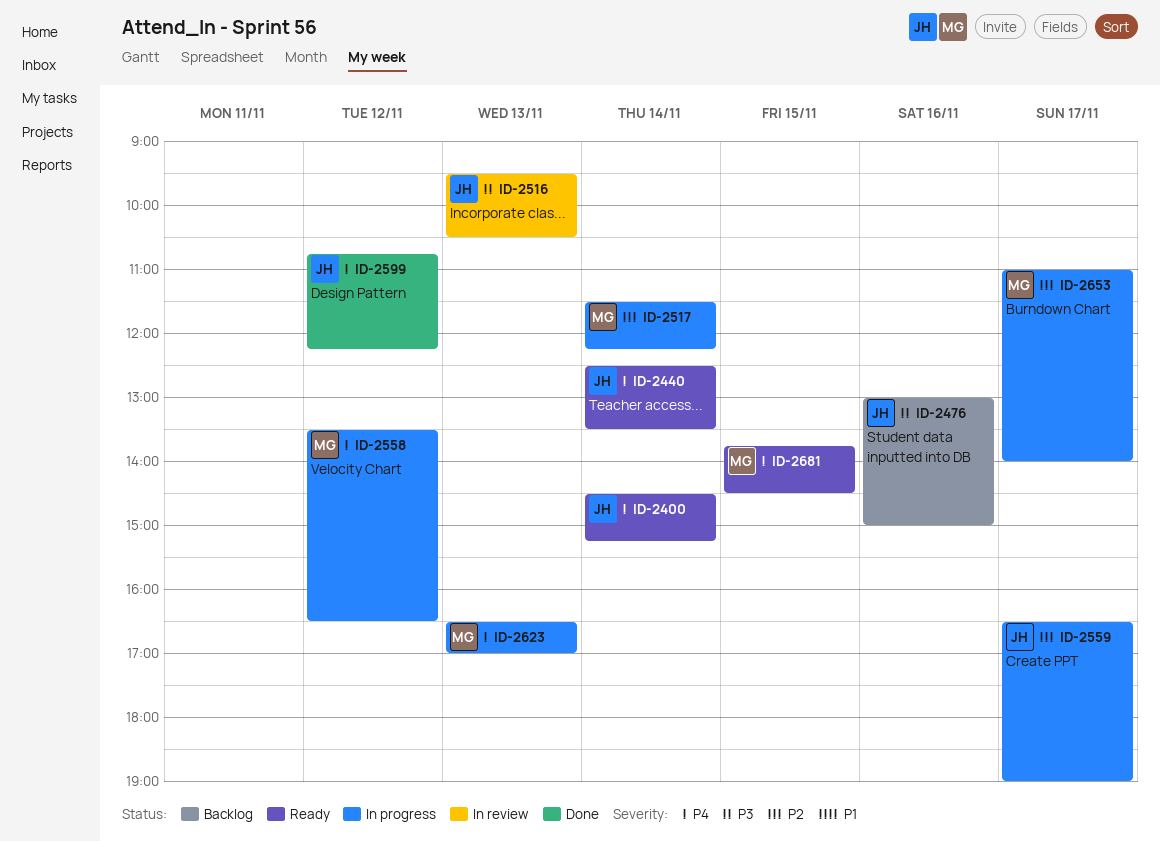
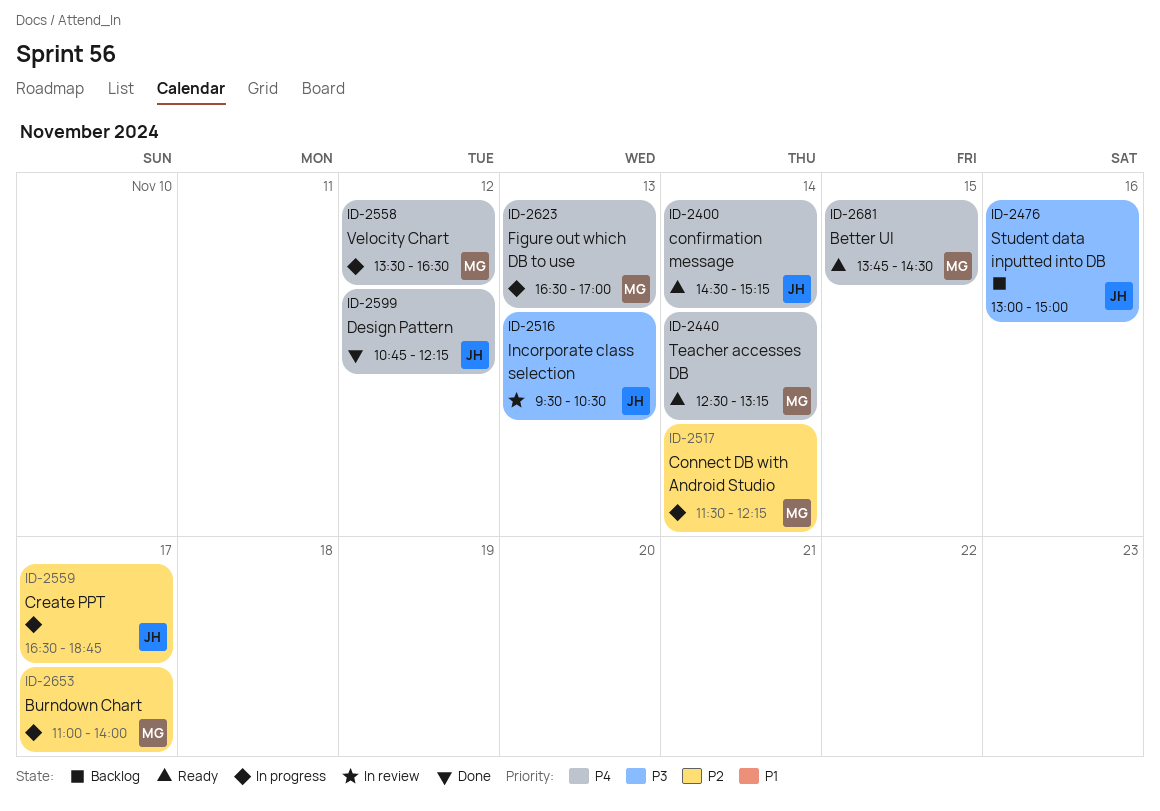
ID-2440, owner: JH -> MG
ID-2440, ends: 13:30 -> 13:15
ID-2559, ends: 19:00 -> 18:45

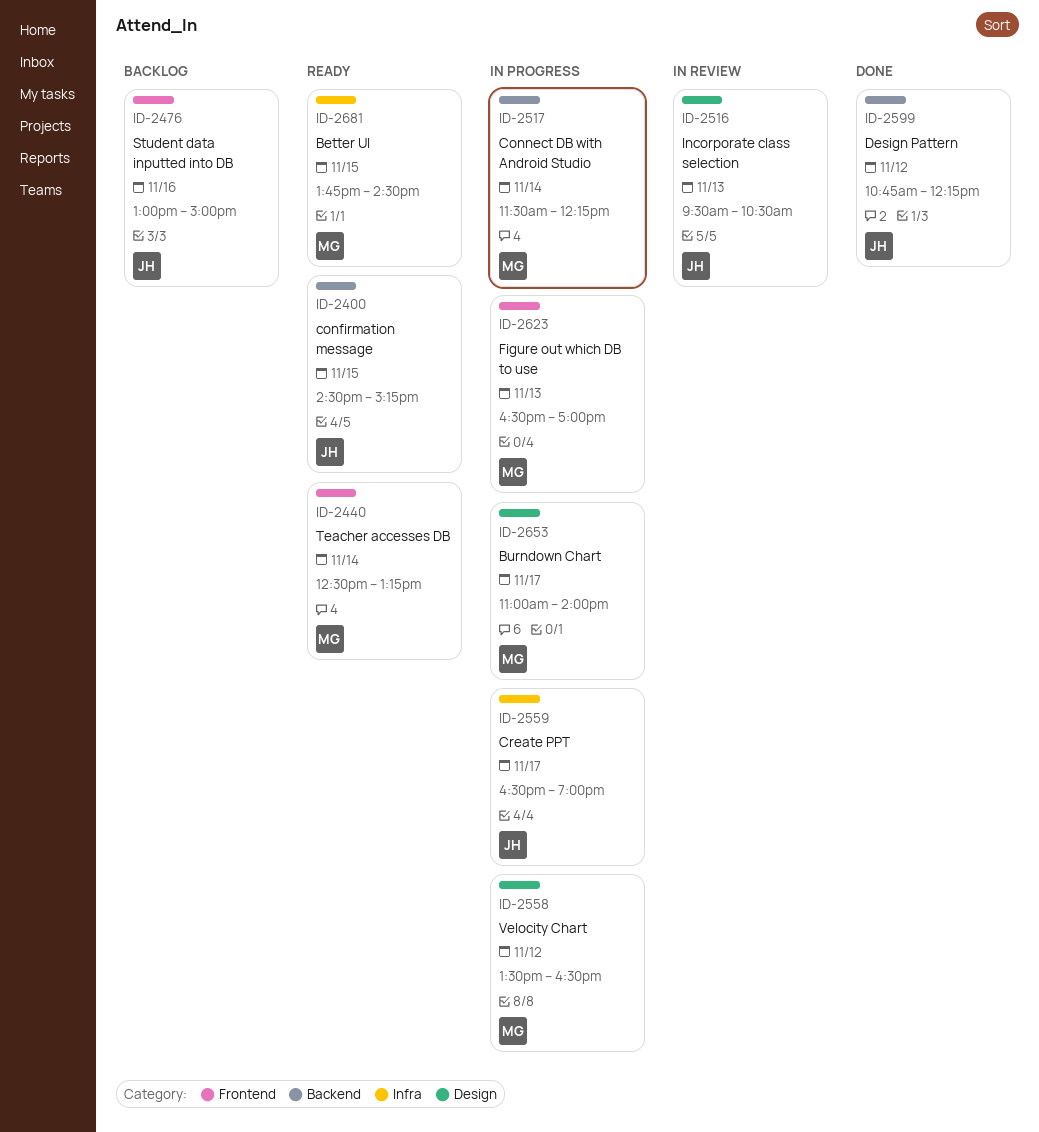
ID-2400, day: Nov 14 -> Nov 15
ID-2559, ends: 18:45 -> 19:00

